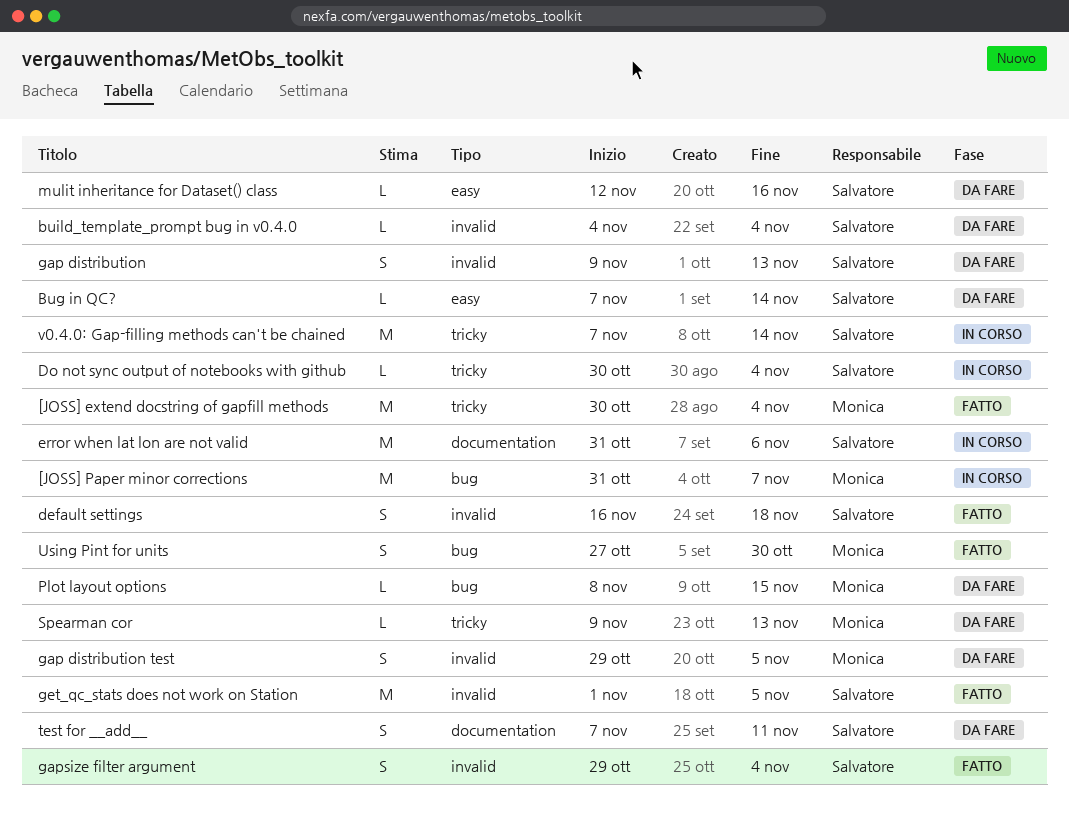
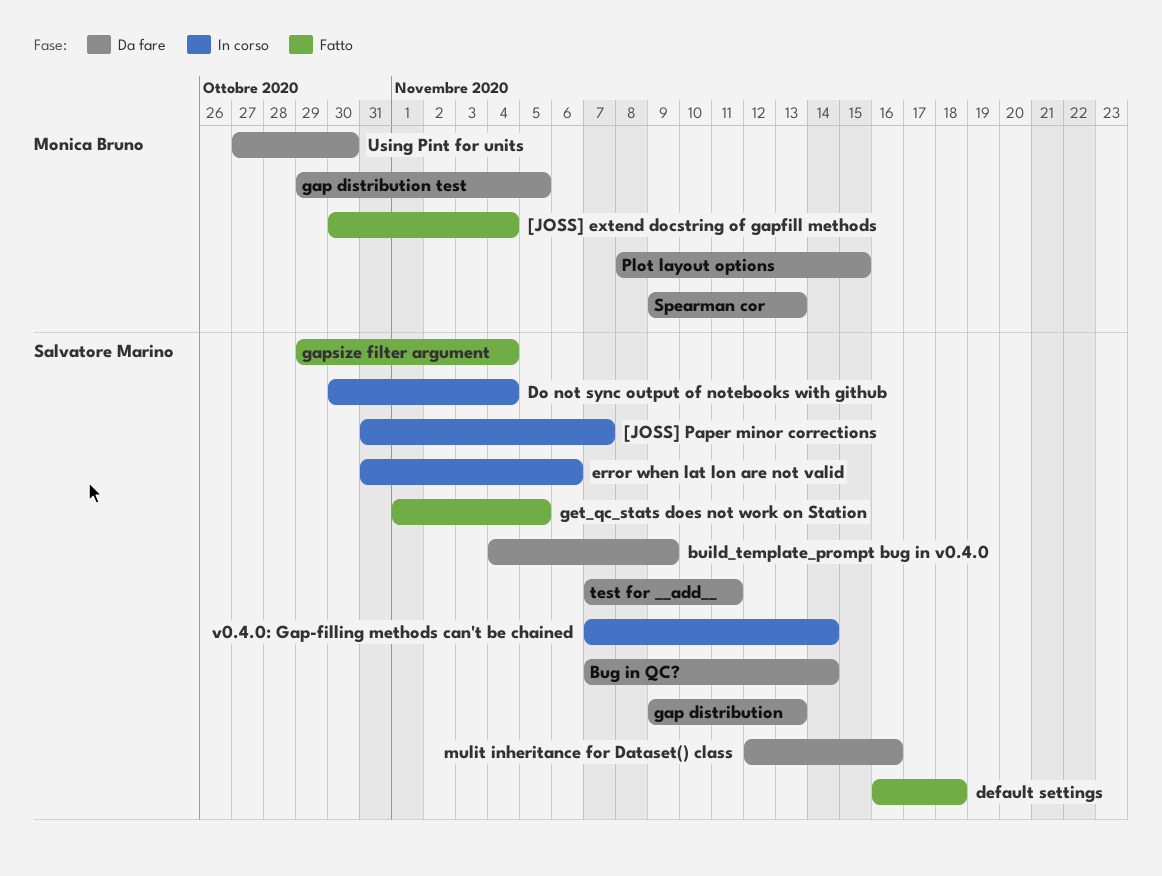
[JOSS] Paper minor corrections, owner: Monica Bruno -> Salvatore Marino
build_template_prompt bug in v0.4.0, due: Nov 4 -> Nov 9
Using Pint for units, status: Fatto -> Da fare

